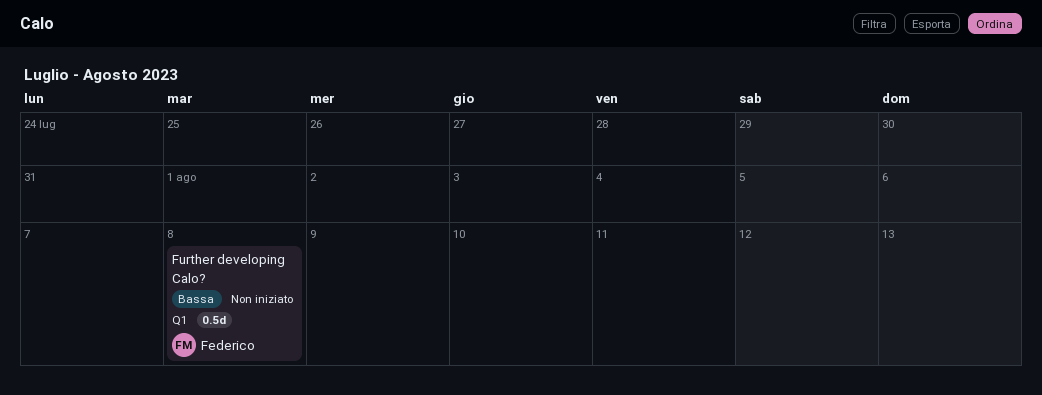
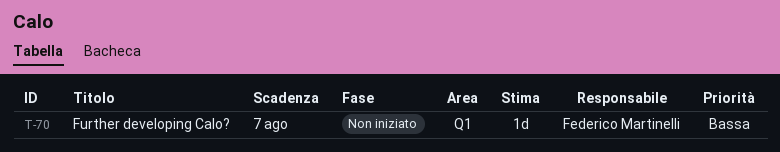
Further developing Calo?, estimate: 0.5d -> 1d
Further developing Calo?, due: Aug 8 -> Aug 7

